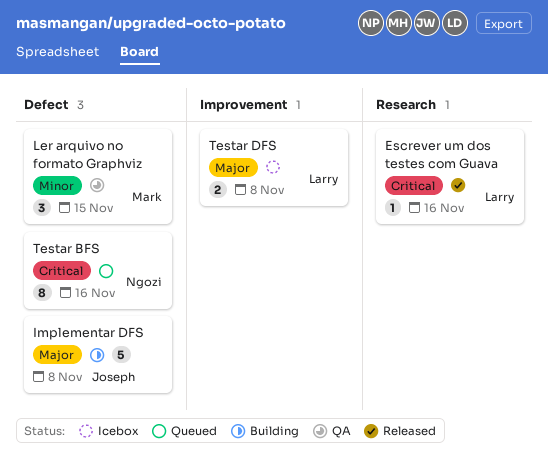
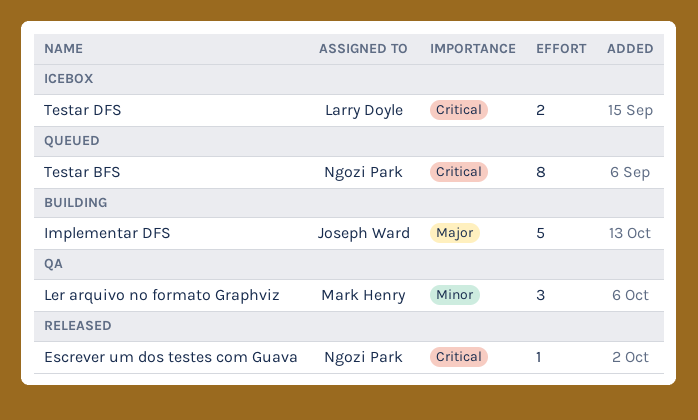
Escrever um dos testes com Guava, owner: Larry Doyle -> Ngozi Park
Testar DFS, priority: Major -> Critical

